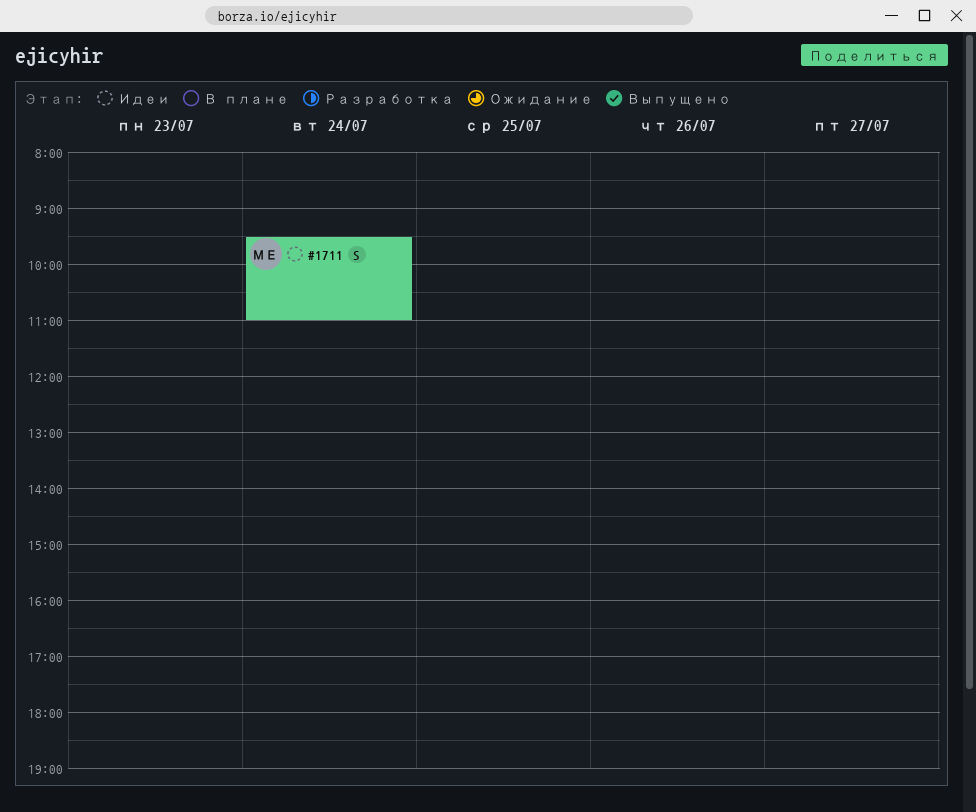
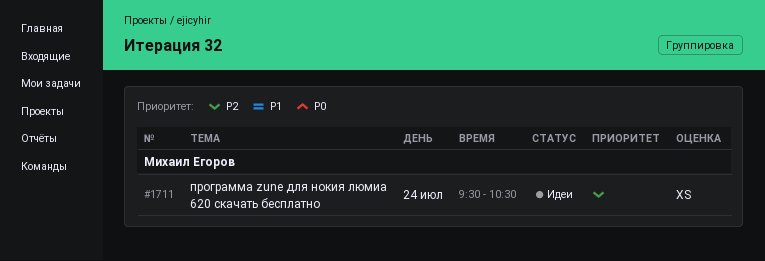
#1711, estimate: S -> XS
#1711, ends: 11:00 -> 10:30

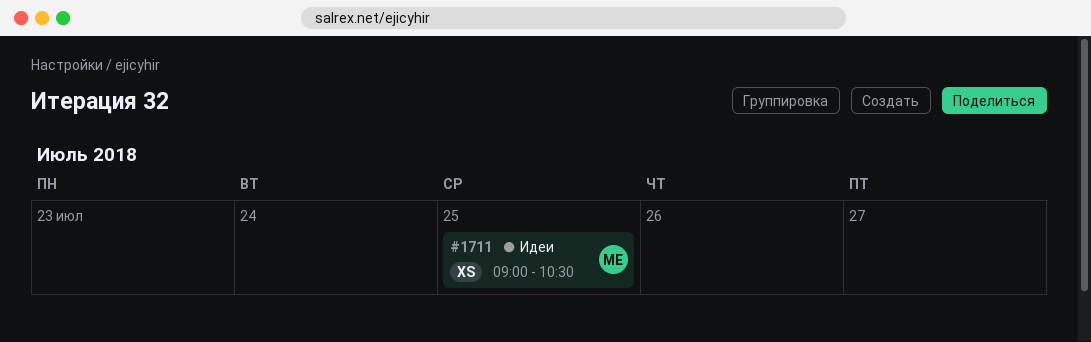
#1711, day: Jul 24 -> Jul 25
#1711, begins: 09:30 -> 09:00

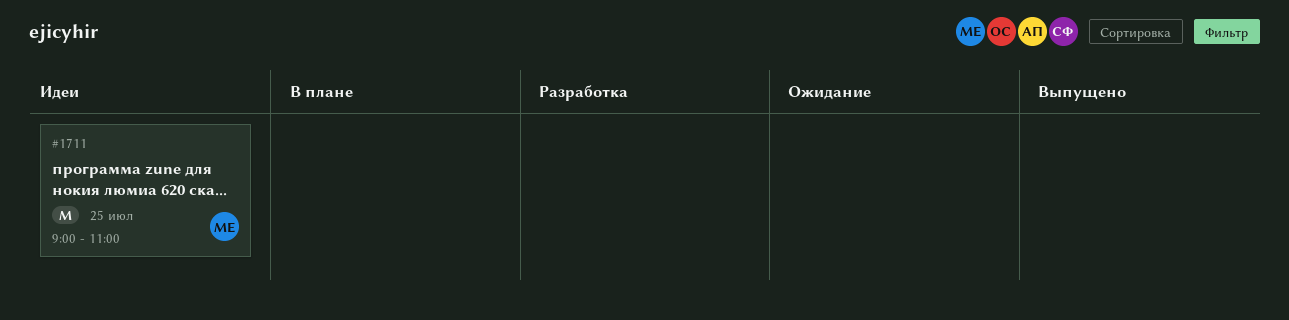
#1711, estimate: XS -> M
#1711, ends: 10:30 -> 11:00

